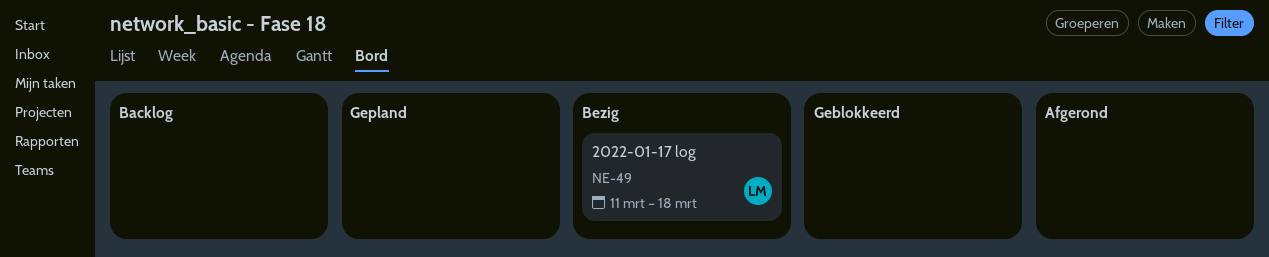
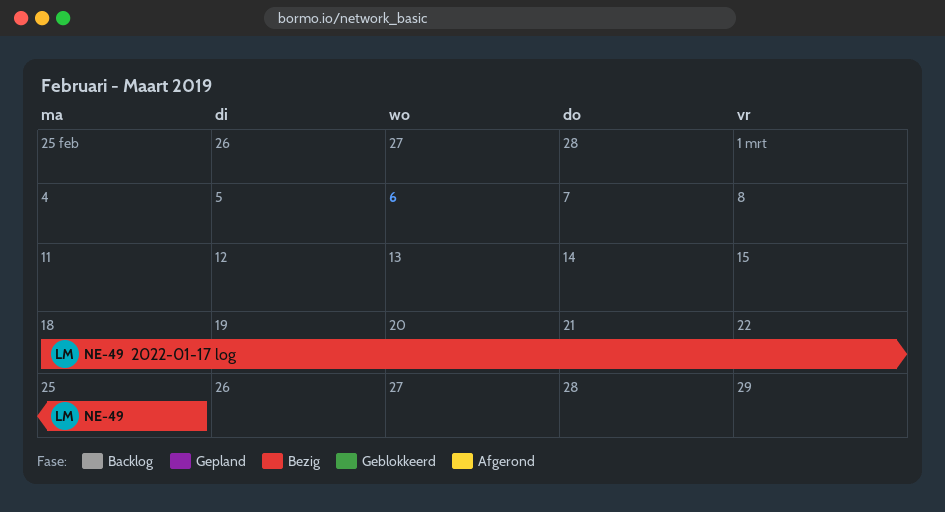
NE-49, start: Mar 11 -> Mar 18
NE-49, due: Mar 18 -> Mar 25

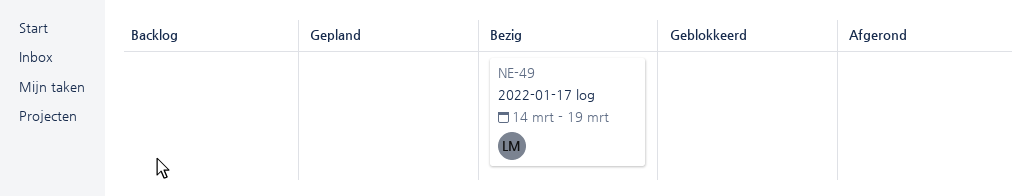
NE-49, start: Mar 18 -> Mar 14
NE-49, due: Mar 25 -> Mar 19

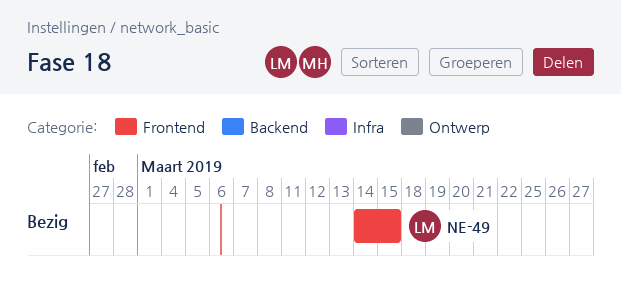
NE-49, due: Mar 19 -> Mar 15

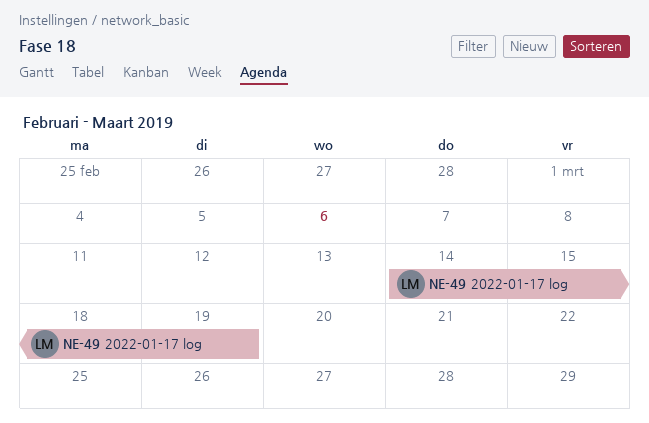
NE-49, due: Mar 15 -> Mar 19

